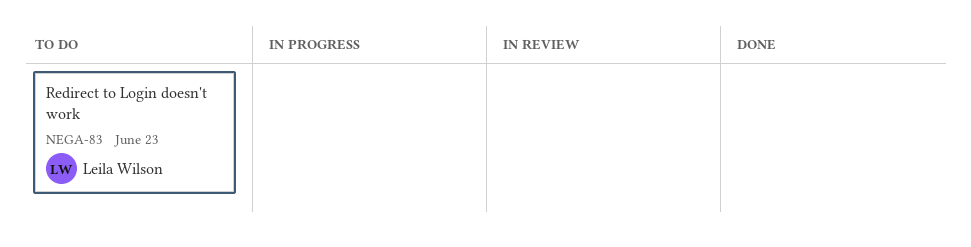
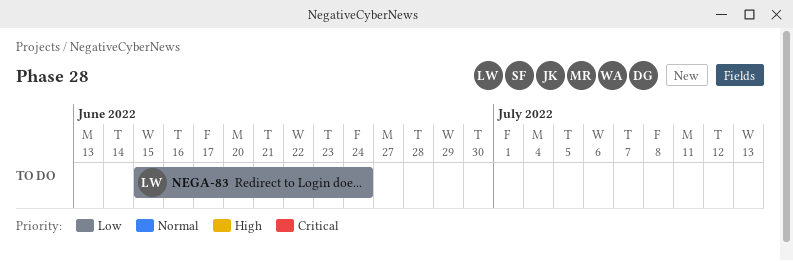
NEGA-83, due: Jun 23 -> Jun 24

